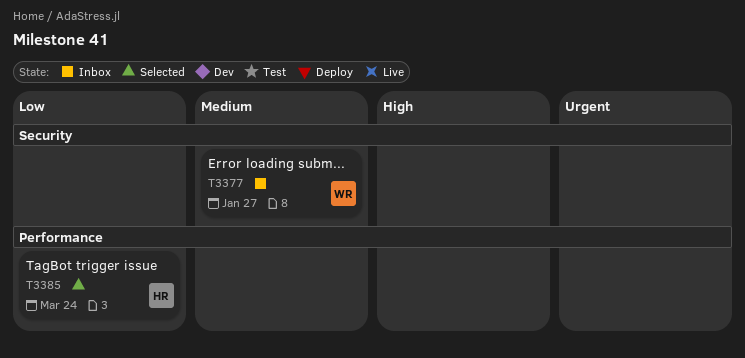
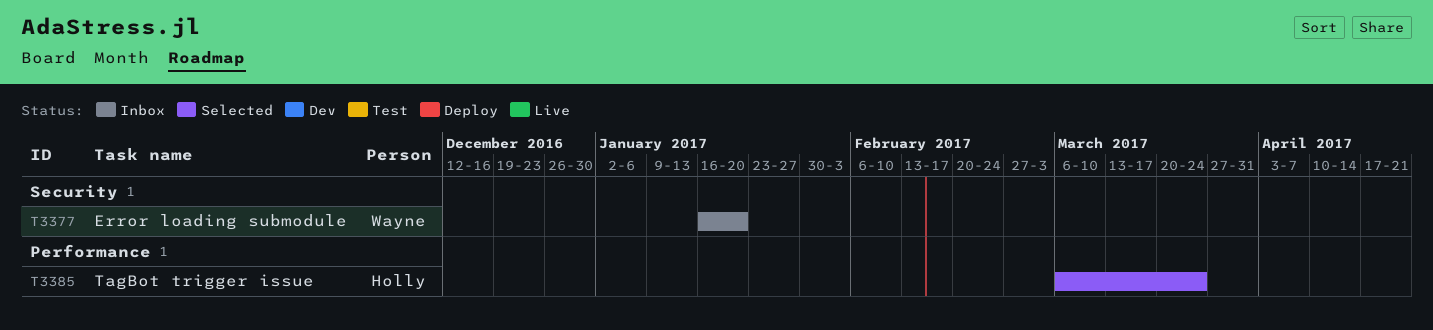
T3377, due: Jan 27 -> Jan 20

